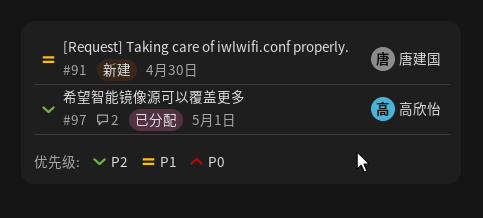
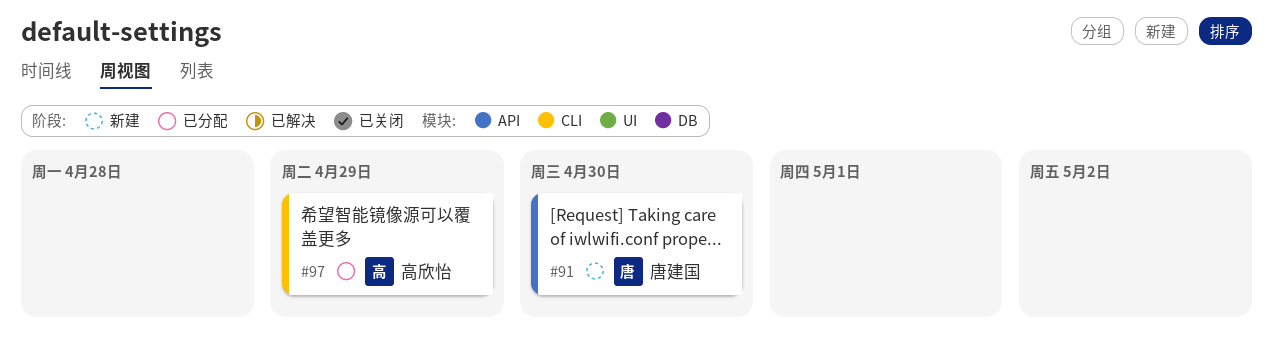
#97, due: May 1 -> Apr 29

